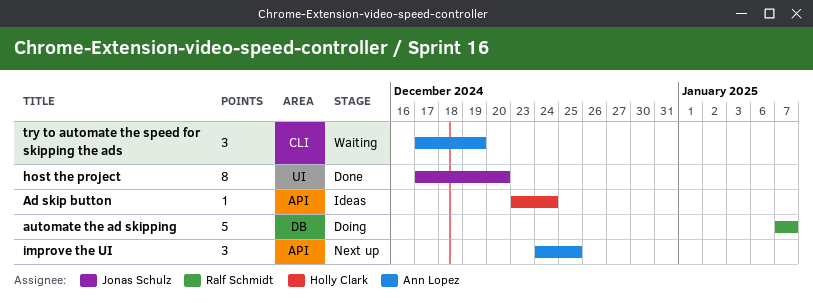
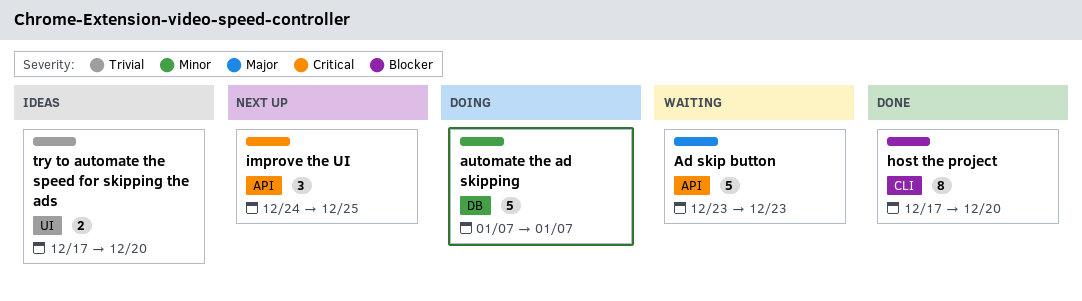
Ad skip button, status: Ideas -> Waiting
Ad skip button, estimate: 1 -> 5
Ad skip button, due: Dec 24 -> Dec 23
host the project, label: UI -> CLI
try to automate the speed for skipping the ads, status: Waiting -> Ideas
try to automate the speed for skipping the ads, label: CLI -> UI
try to automate the speed for skipping the ads, estimate: 3 -> 2
try to automate the speed for skipping the ads, due: Dec 19 -> Dec 20

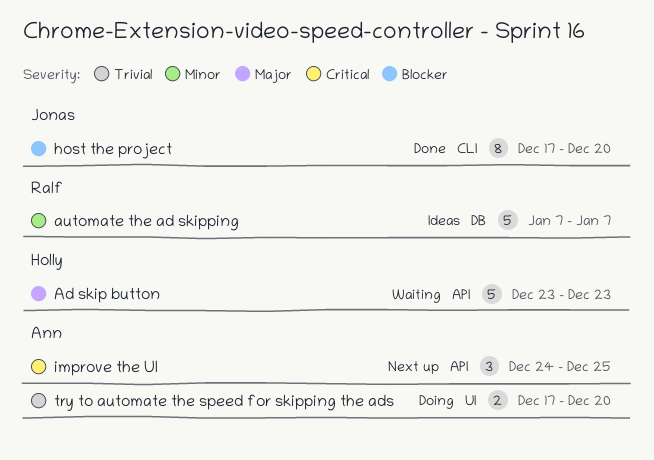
automate the ad skipping, status: Doing -> Ideas
try to automate the speed for skipping the ads, status: Ideas -> Doing

